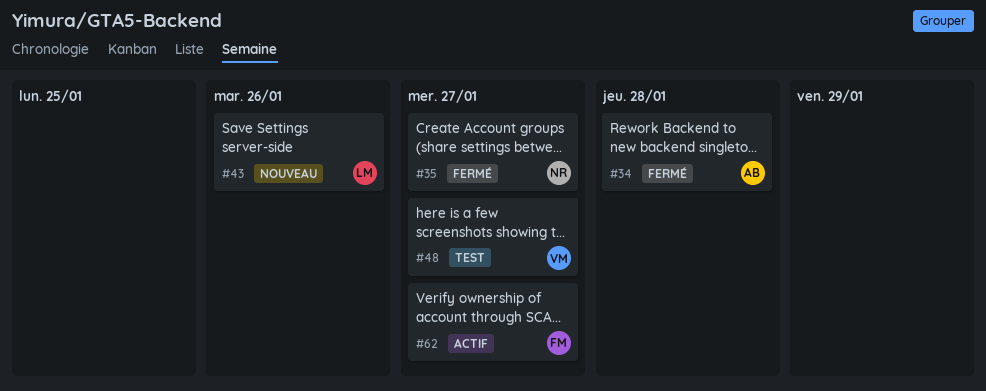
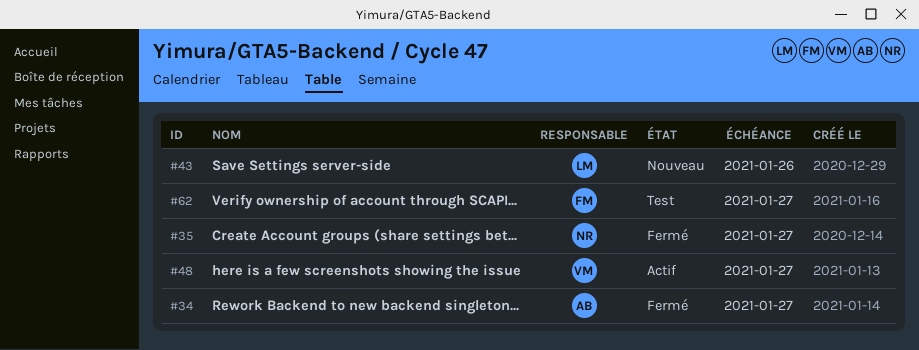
#34, due: Jan 28 -> Jan 27
#48, status: Test -> Actif
#62, status: Actif -> Test

